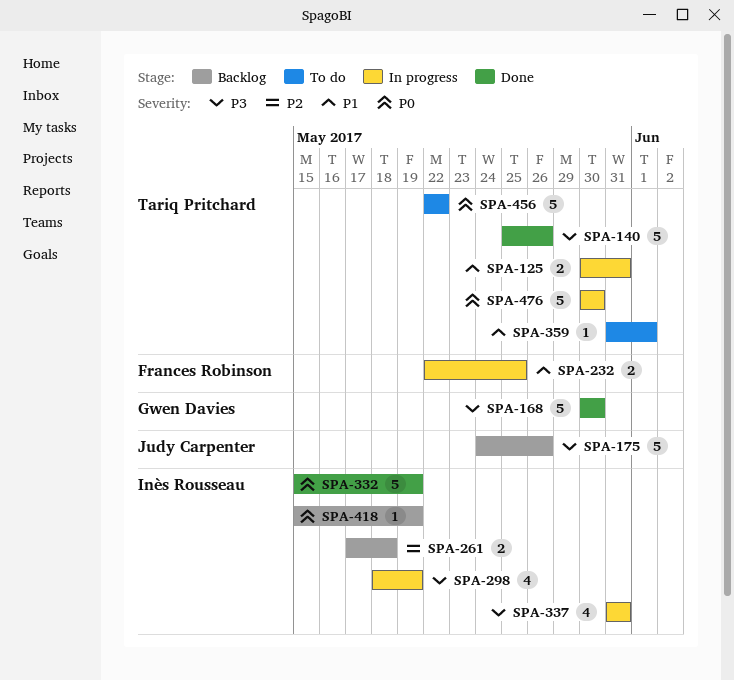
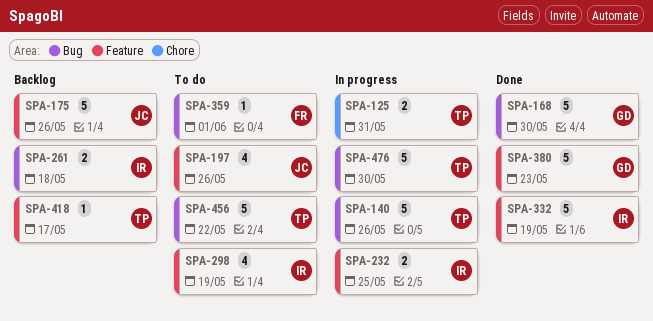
SPA-140, status: Done -> In progress
SPA-197: none -> present
SPA-232, owner: Frances Robinson -> Inès Rousseau
SPA-298, status: In progress -> To do
SPA-337: present -> none
SPA-359, owner: Tariq Pritchard -> Frances Robinson
SPA-380: none -> present
SPA-418, owner: Inès Rousseau -> Tariq Pritchard
SPA-418, due: May 19 -> May 17

